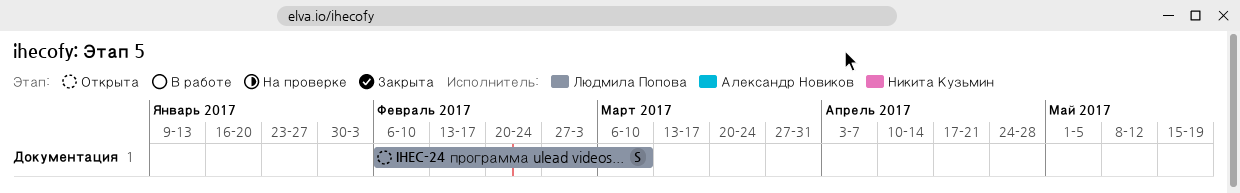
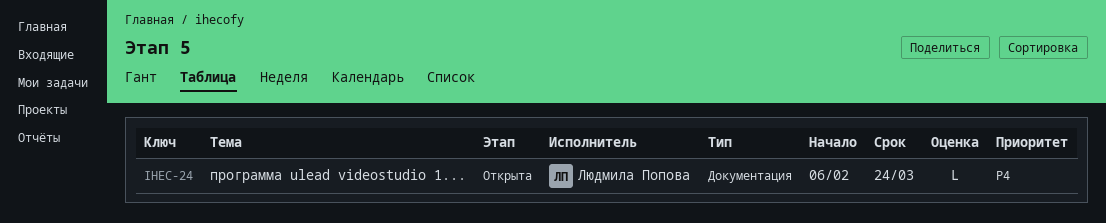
IHEC-24, estimate: S -> L
IHEC-24, due: Mar 10 -> Mar 24

